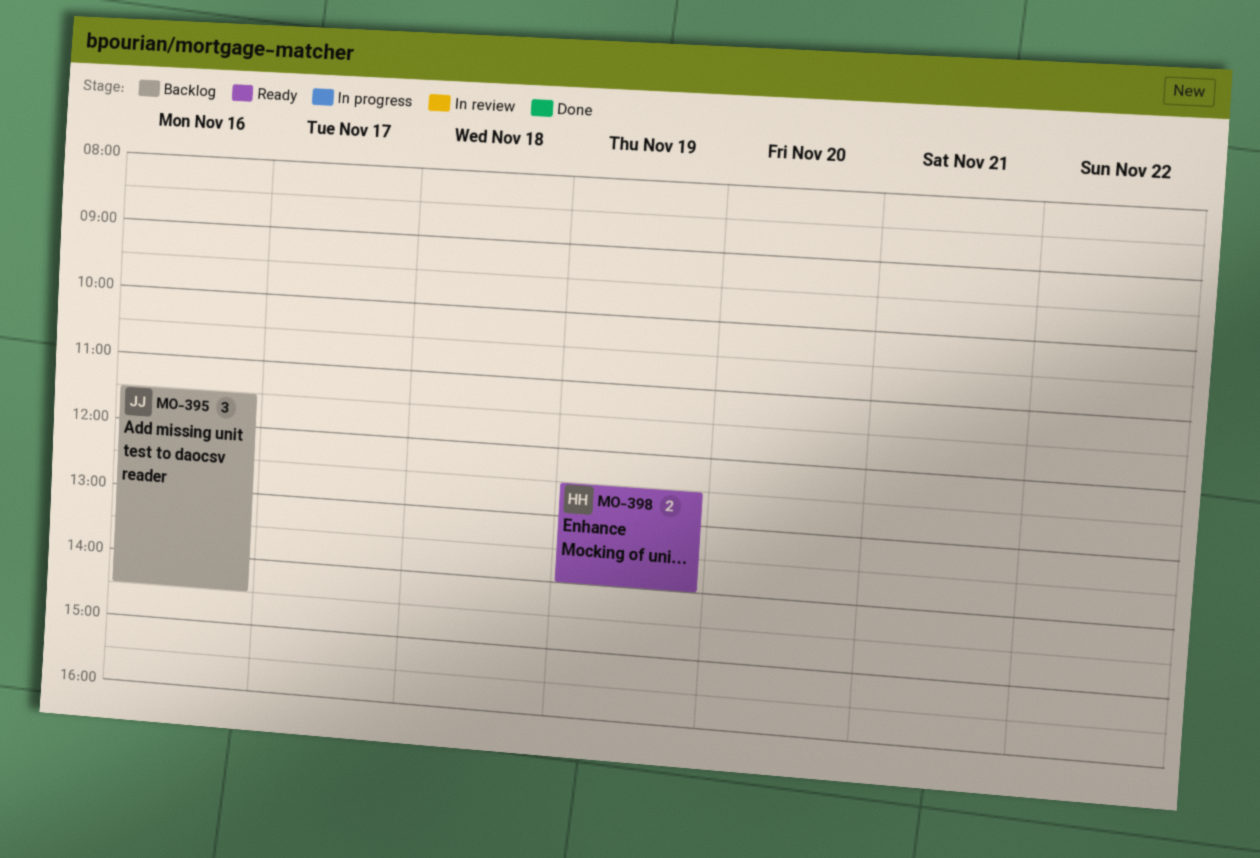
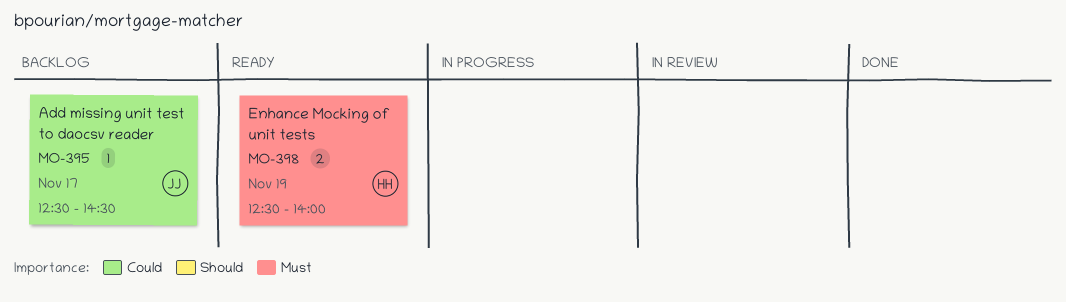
MO-395, estimate: 3 -> 1
MO-395, day: Nov 16 -> Nov 17
MO-395, begins: 11:30 -> 12:30

